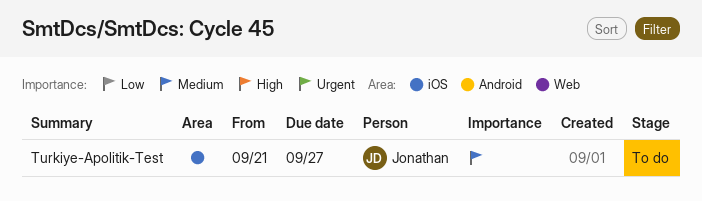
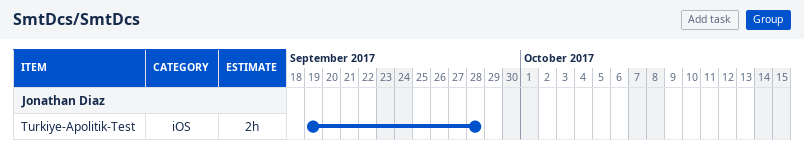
Turkiye-Apolitik-Test, start: Sep 21 -> Sep 19
Turkiye-Apolitik-Test, due: Sep 27 -> Sep 28

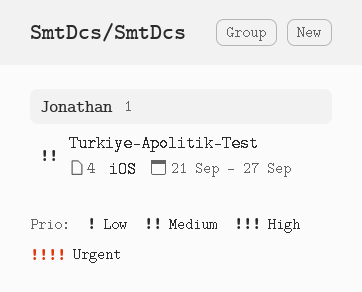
Turkiye-Apolitik-Test, start: Sep 19 -> Sep 21
Turkiye-Apolitik-Test, due: Sep 28 -> Sep 27

